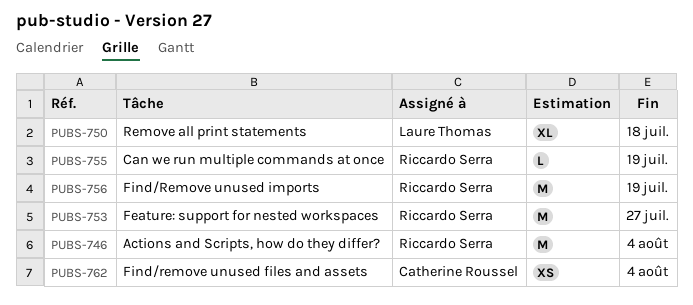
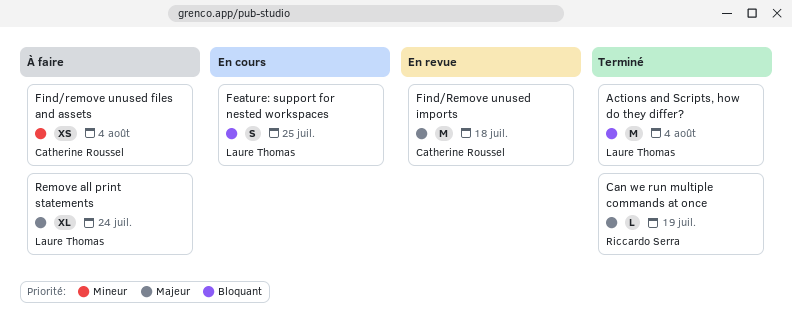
Actions and Scripts, how do they differ?, owner: Riccardo Serra -> Laure Thomas
Feature: support for nested workspaces, owner: Riccardo Serra -> Laure Thomas
Feature: support for nested workspaces, estimate: M -> S
Feature: support for nested workspaces, due: Jul 27 -> Jul 25
Find/Remove unused imports, owner: Riccardo Serra -> Catherine Roussel
Find/Remove unused imports, due: Jul 19 -> Jul 18
Remove all print statements, due: Jul 18 -> Jul 24

